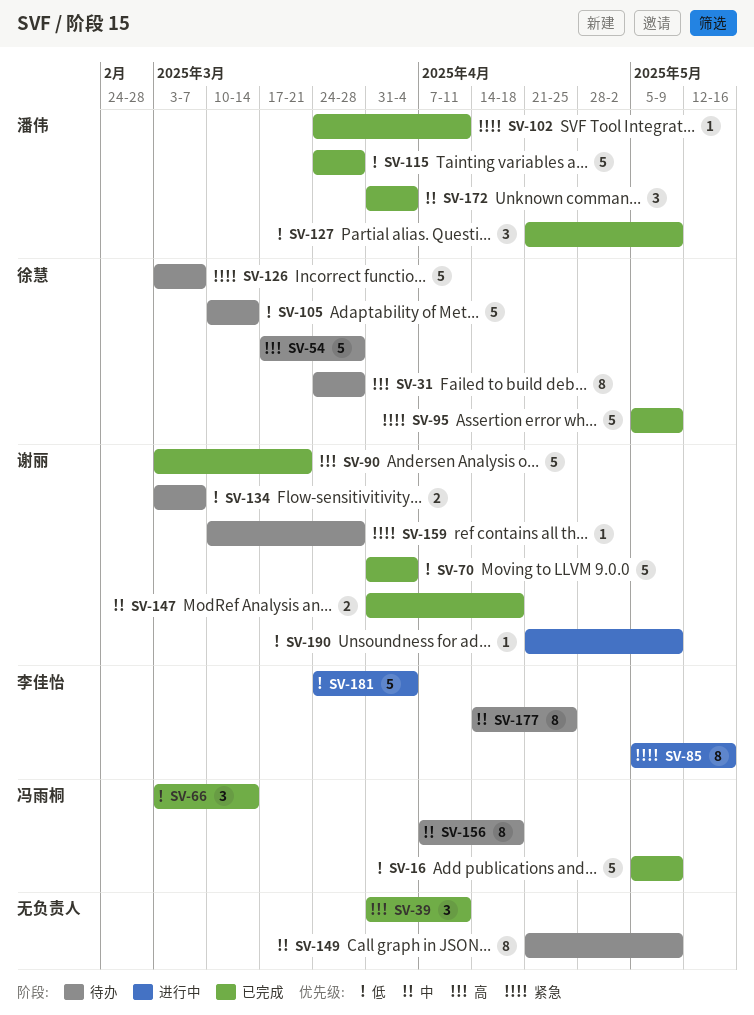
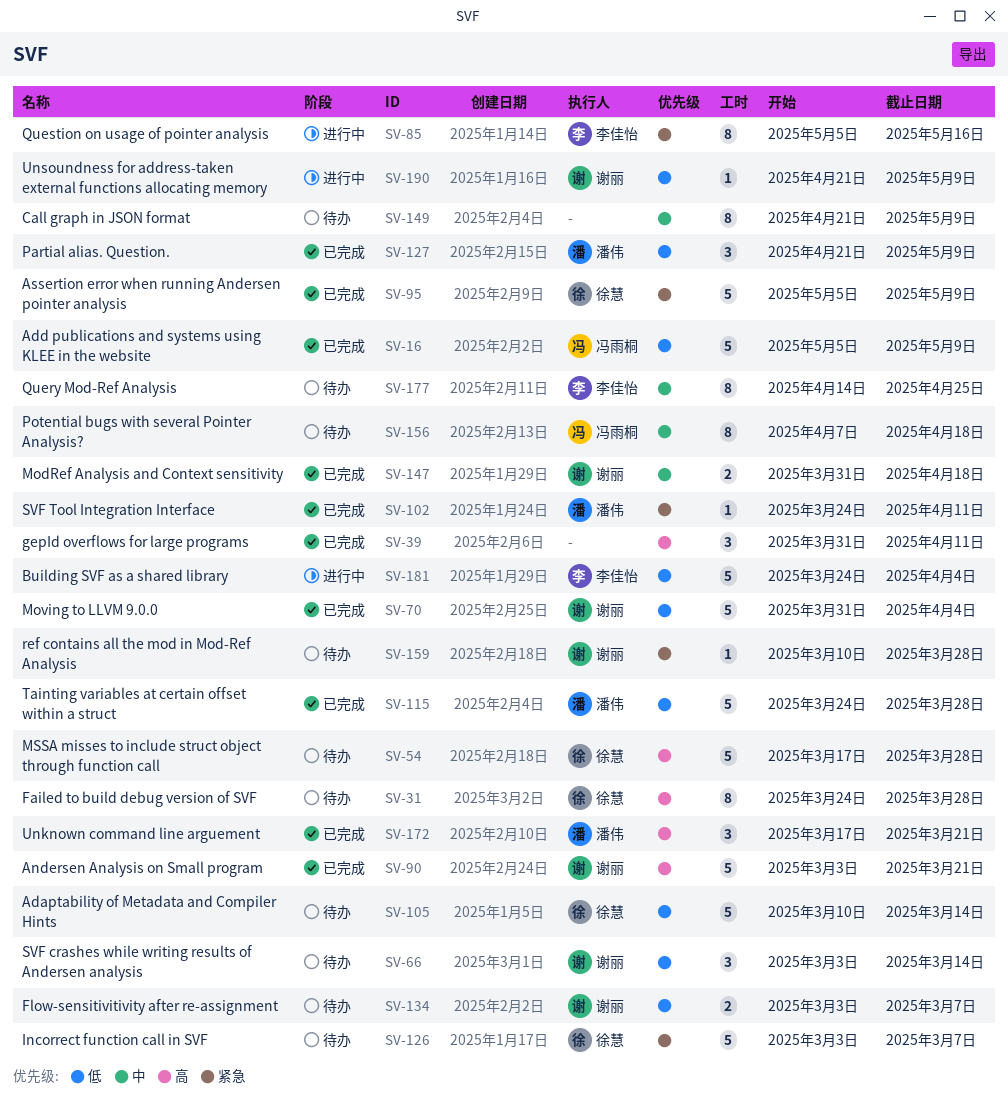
SV-66, status: 已完成 -> 待办
SV-66, owner: 冯雨桐 -> 谢丽
SV-172, priority: 中 -> 高
SV-172, start: Mar 31 -> Mar 17
SV-172, due: Apr 4 -> Mar 21

